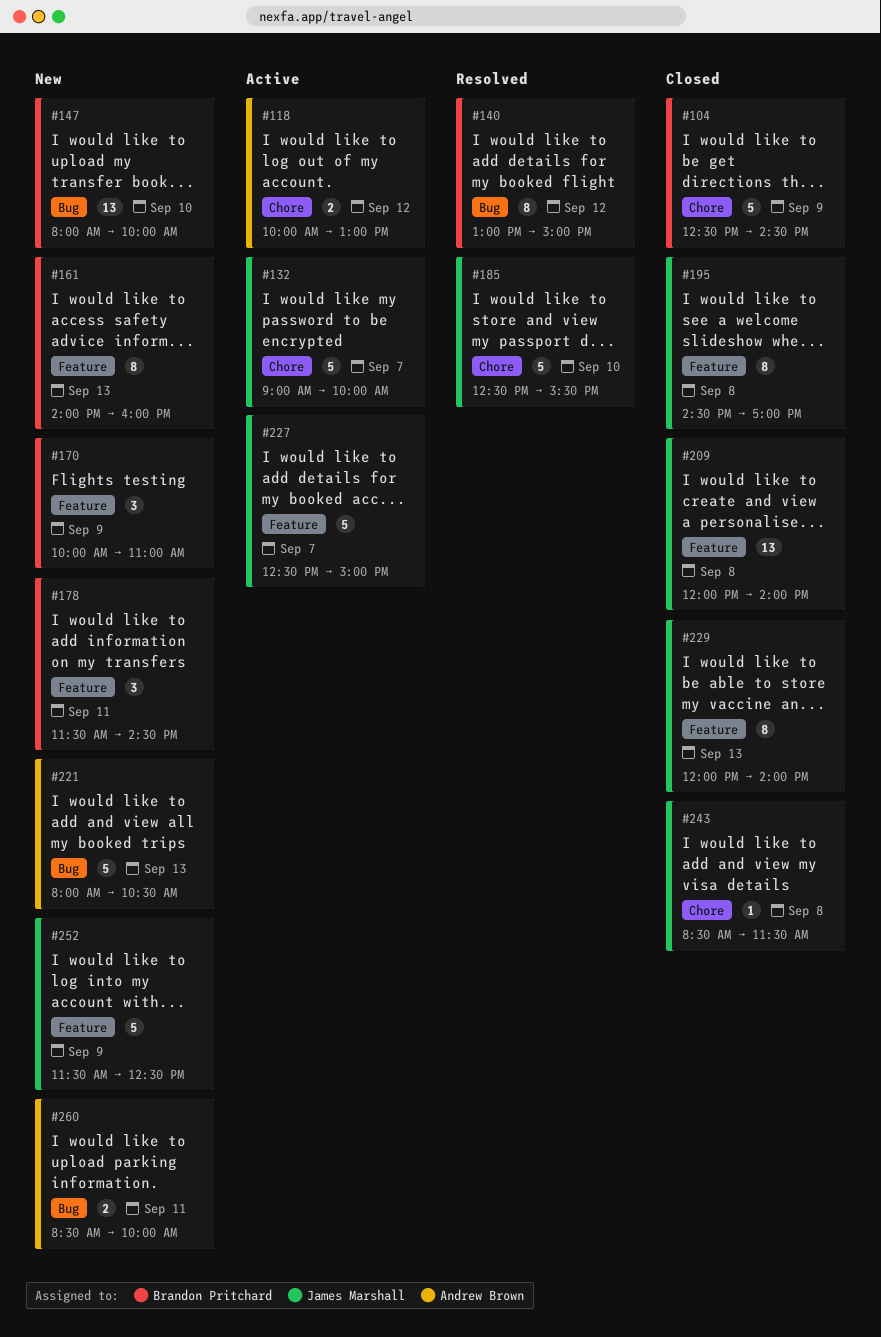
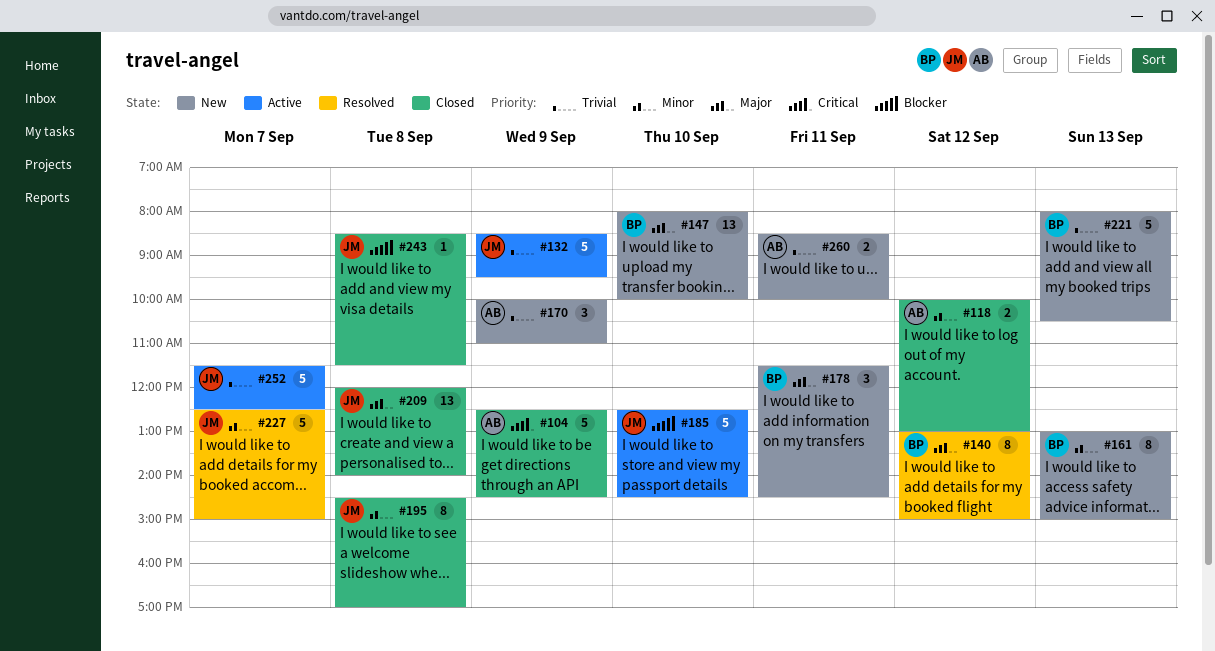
#104, owner: Brandon Pritchard -> Andrew Brown
#118, status: Active -> Closed
#132, day: Sep 7 -> Sep 9
#132, begins: 09:00 -> 08:30
#132, ends: 10:00 -> 09:30
#161, begins: 14:00 -> 13:00
#161, ends: 16:00 -> 15:00
#170, owner: Brandon Pritchard -> Andrew Brown
#185, status: Resolved -> Active
#185, ends: 15:30 -> 14:30
#221, owner: Andrew Brown -> Brandon Pritchard
#227, status: Active -> Resolved
#229: present -> none
#252, status: New -> Active
#252, day: Sep 9 -> Sep 7

